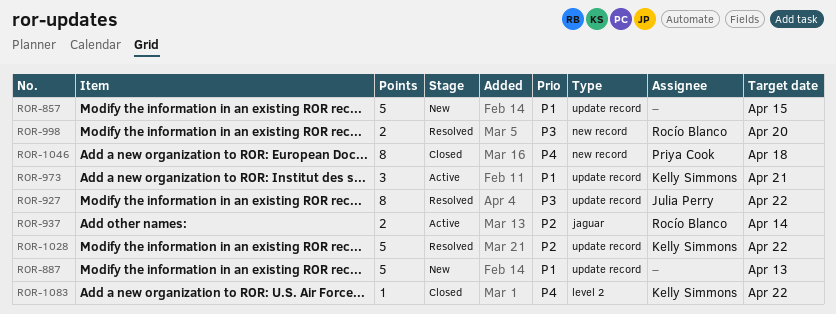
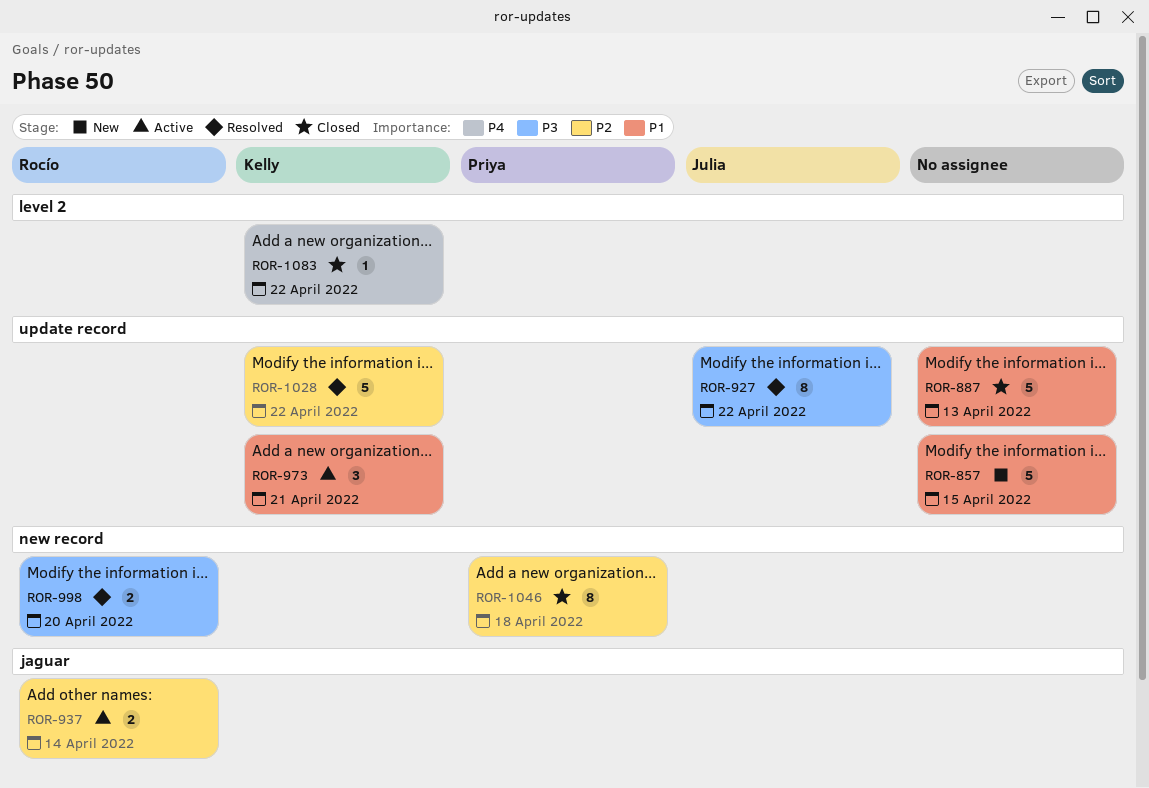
ROR-887, status: New -> Closed
ROR-1046, priority: P4 -> P2

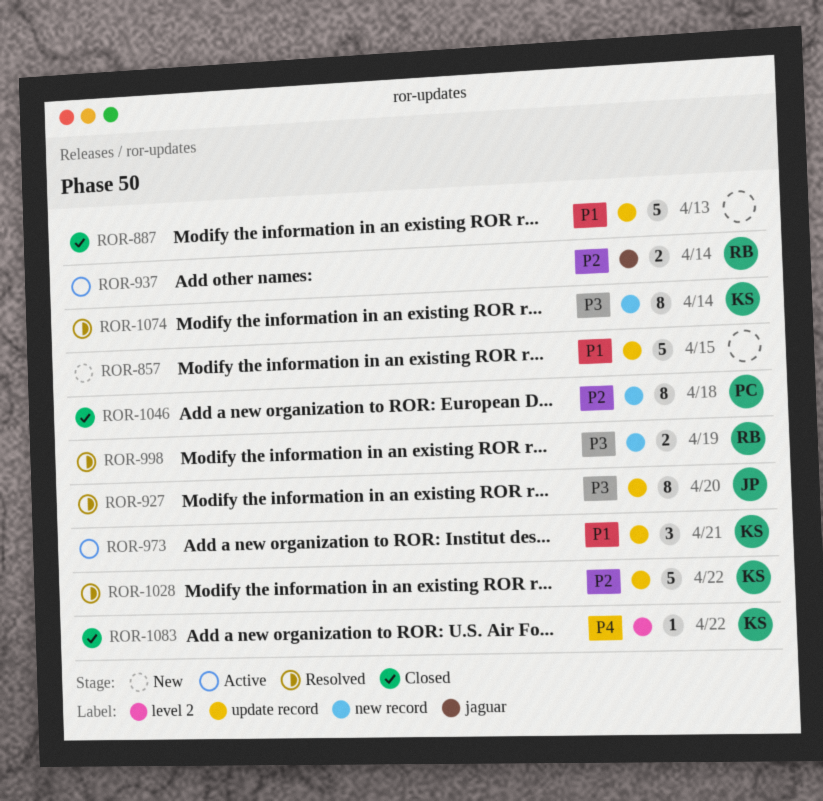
ROR-927, due: Apr 22 -> Apr 20
ROR-998, due: Apr 20 -> Apr 19
ROR-1074: none -> present

